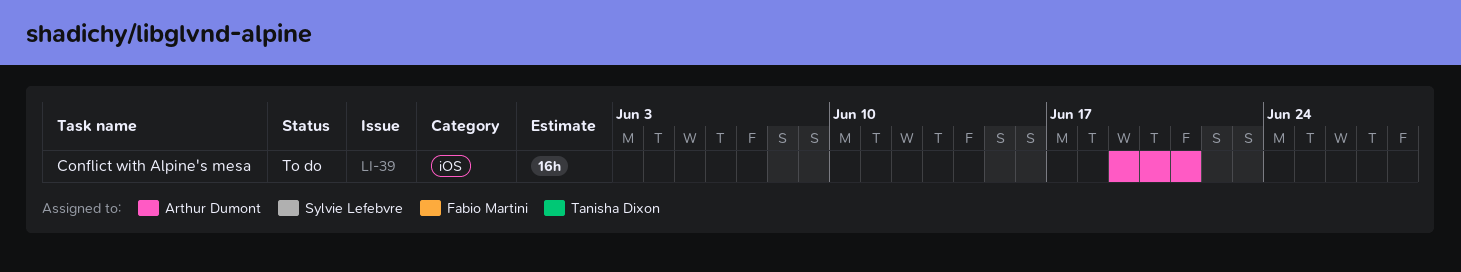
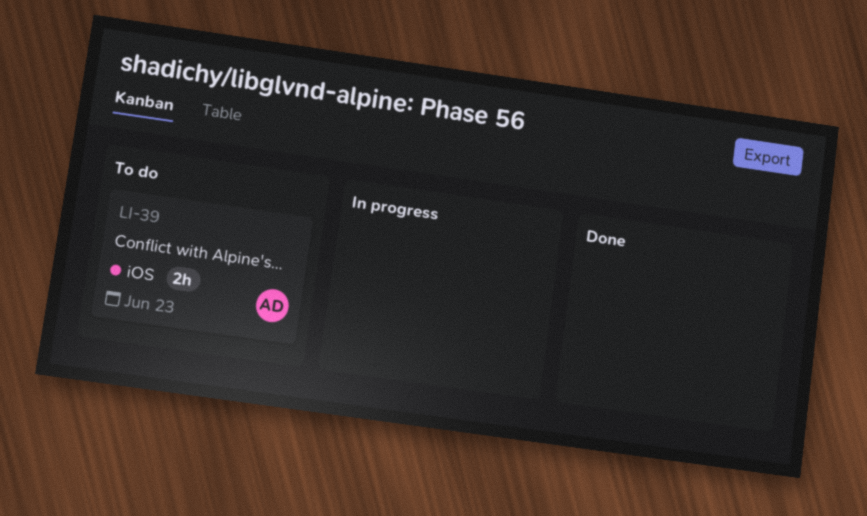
LI-39, estimate: 16h -> 2h
LI-39, due: Jun 21 -> Jun 23

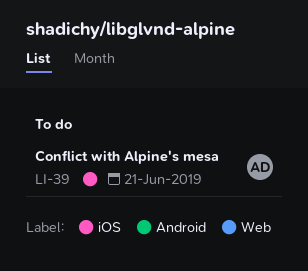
LI-39, due: Jun 23 -> Jun 21

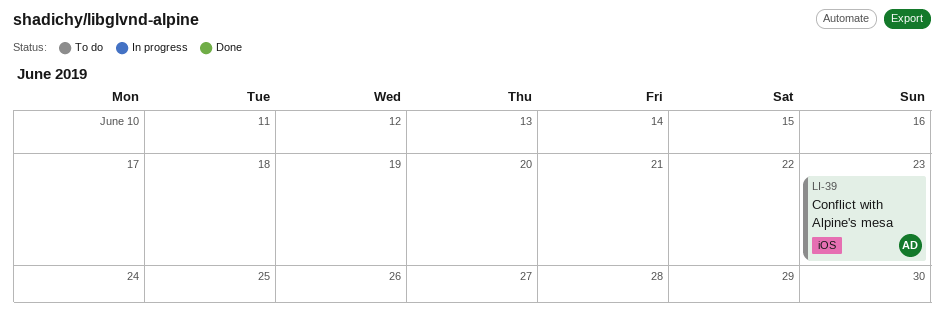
LI-39, due: Jun 21 -> Jun 23

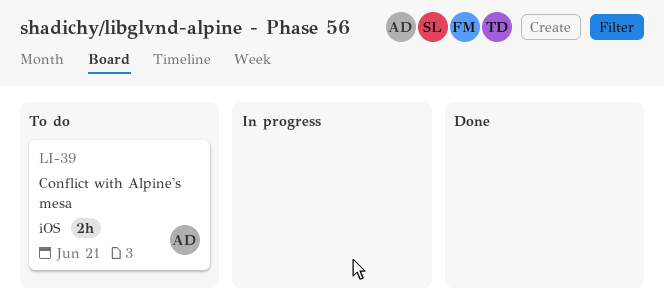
LI-39, due: Jun 23 -> Jun 21

